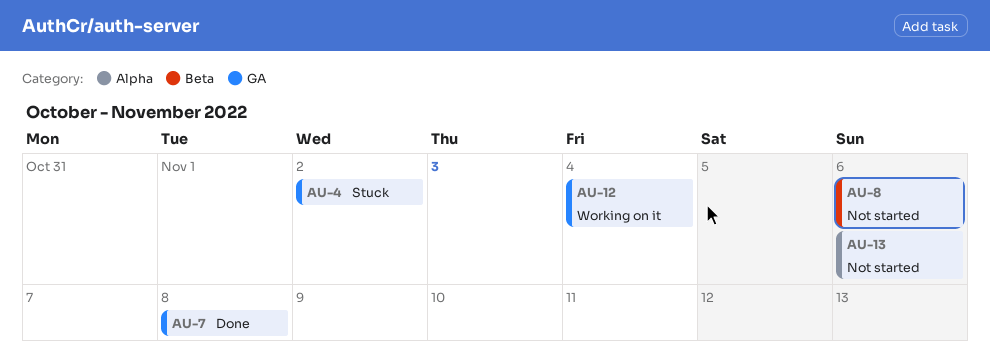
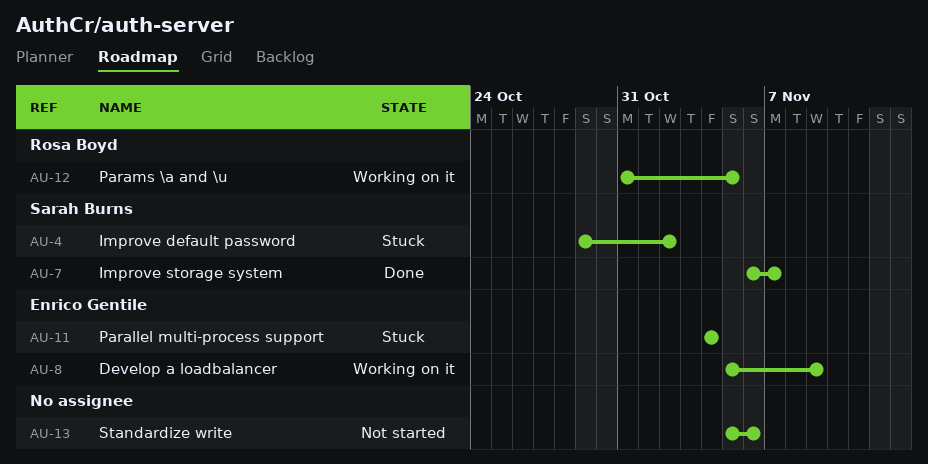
AU-7, due: Nov 8 -> Nov 7
AU-8, status: Not started -> Working on it
AU-8, due: Nov 6 -> Nov 9
AU-11: none -> present
AU-12, due: Nov 4 -> Nov 5

